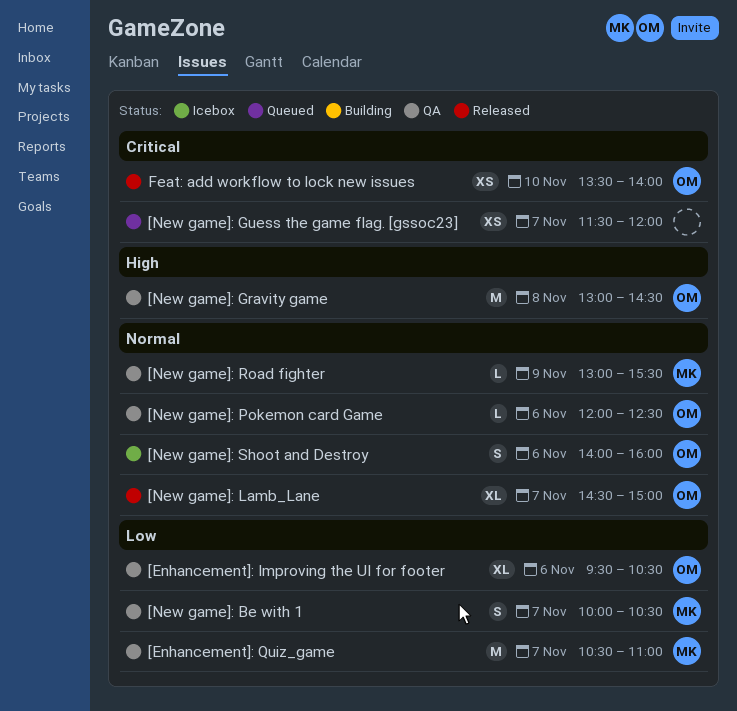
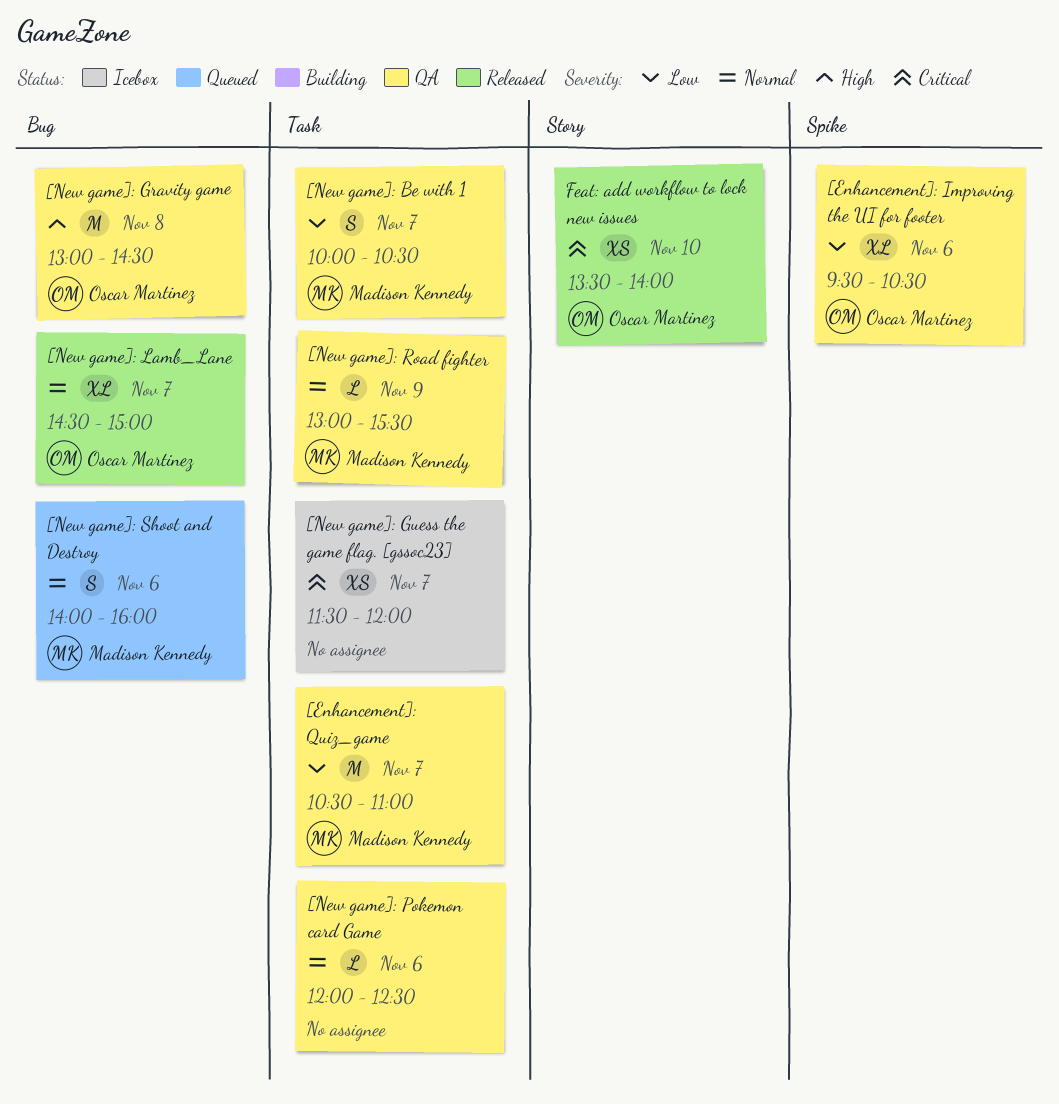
[New game]: Guess the game flag. [gssoc23], status: Queued -> Icebox
[New game]: Pokemon card Game, owner: Oscar Martinez -> none
[New game]: Shoot and Destroy, status: Icebox -> Queued
[New game]: Shoot and Destroy, owner: Oscar Martinez -> Madison Kennedy

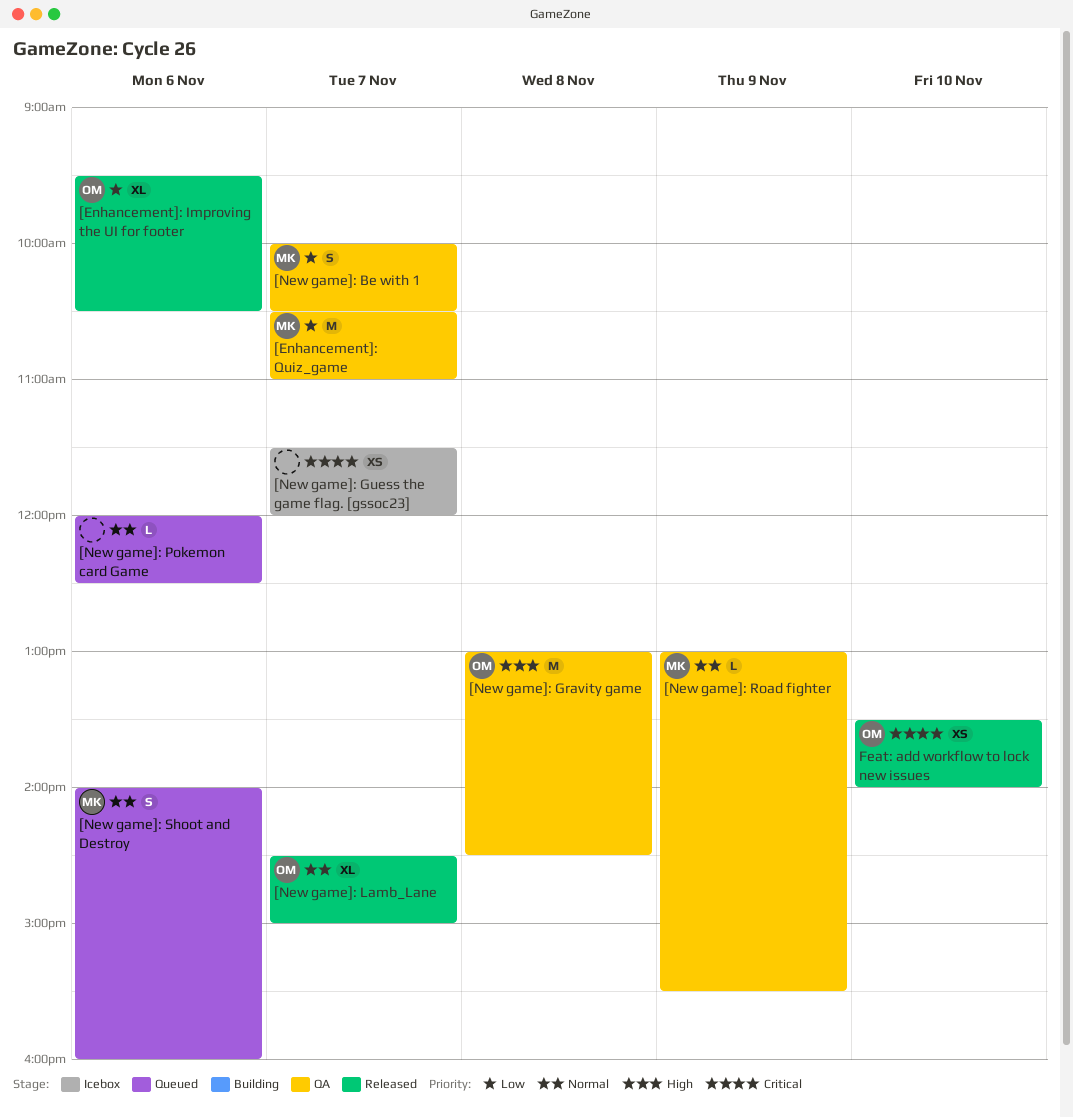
[Enhancement]: Improving the UI for footer, status: QA -> Released
[New game]: Pokemon card Game, status: QA -> Queued

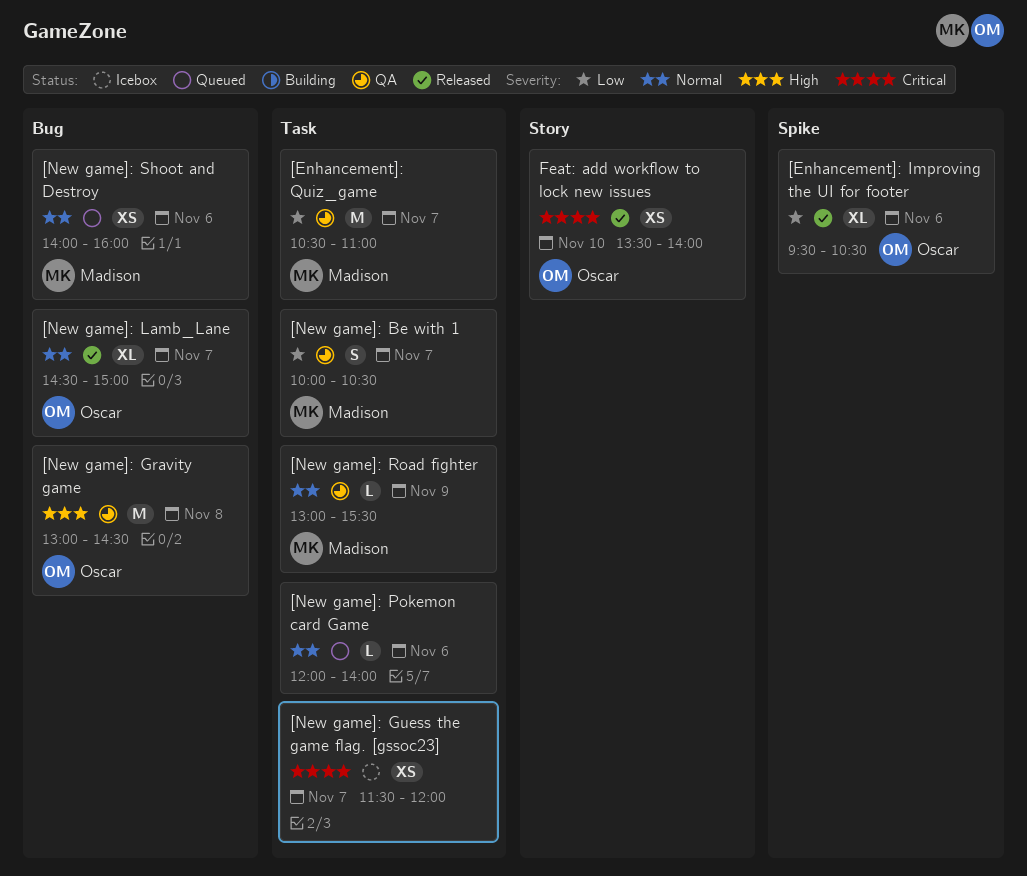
[New game]: Pokemon card Game, ends: 12:30 -> 14:00
[New game]: Shoot and Destroy, estimate: S -> XS

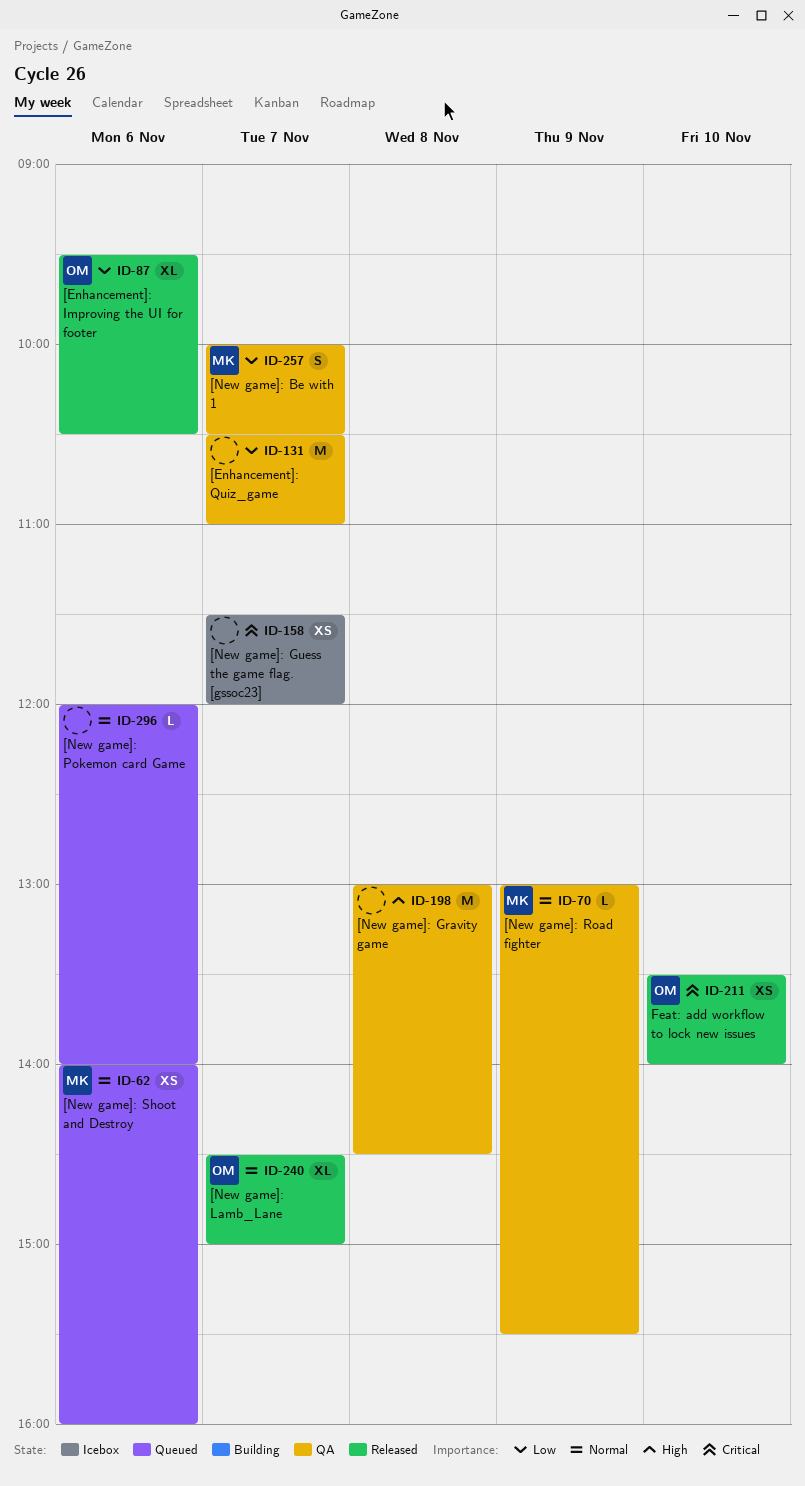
[Enhancement]: Quiz_game, owner: Madison -> none
[New game]: Gravity game, owner: Oscar -> none

